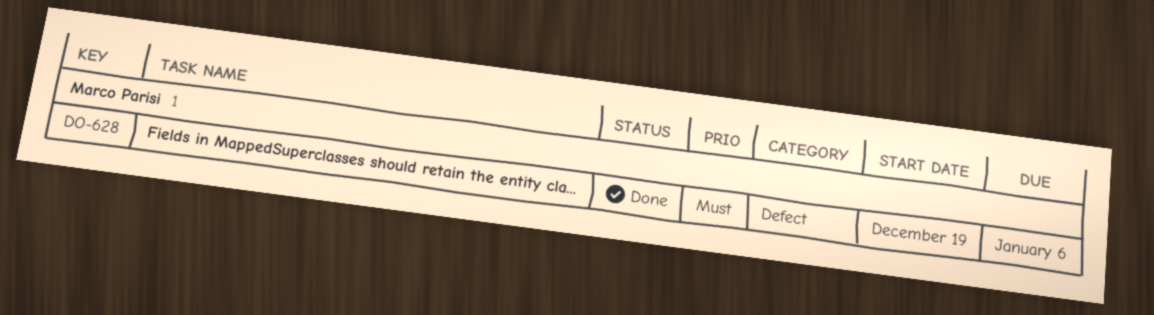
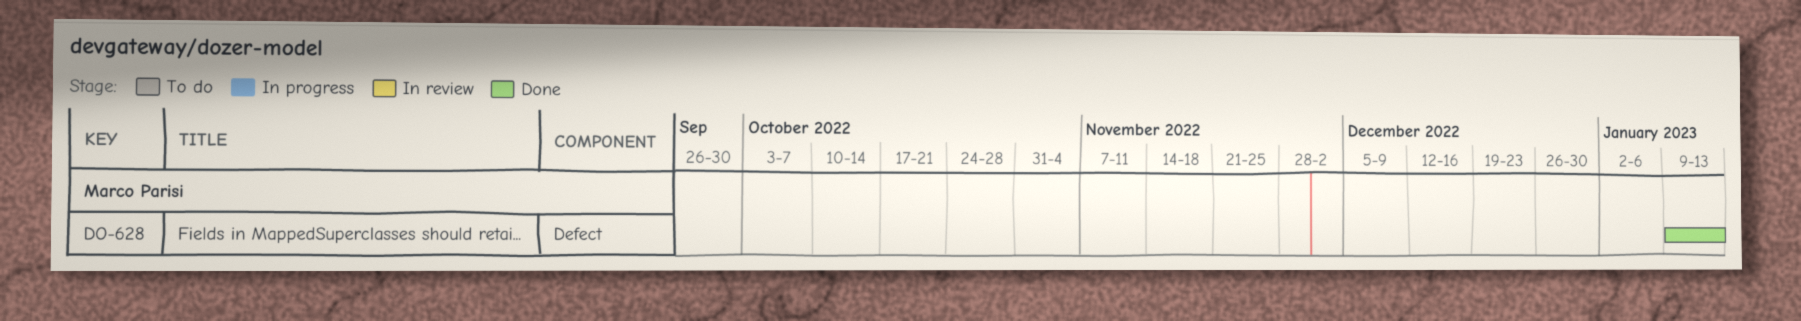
DO-628, start: Dec 19 -> Jan 9
DO-628, due: Jan 6 -> Jan 13

